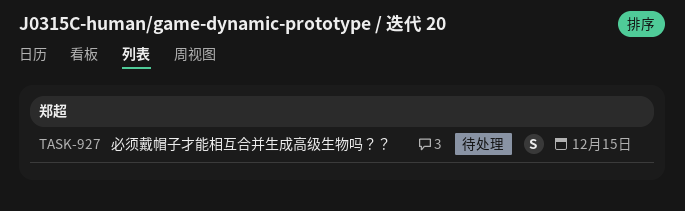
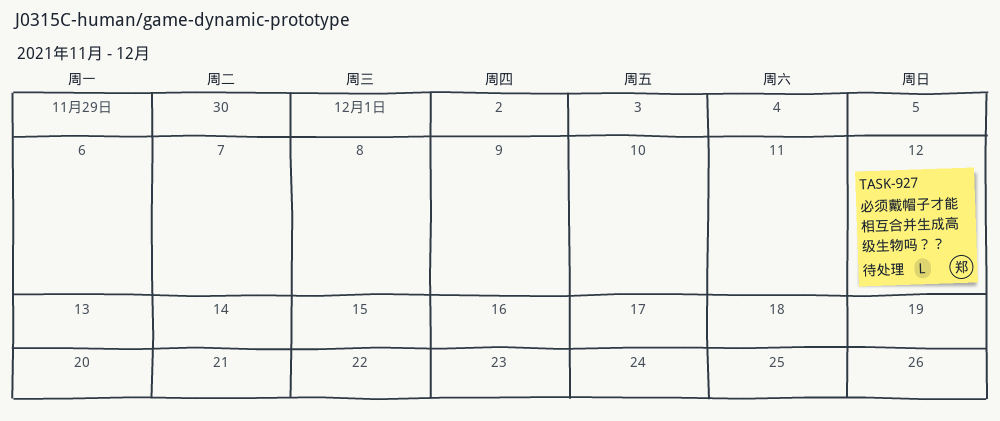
TASK-927, estimate: S -> L
TASK-927, due: Dec 15 -> Dec 12

